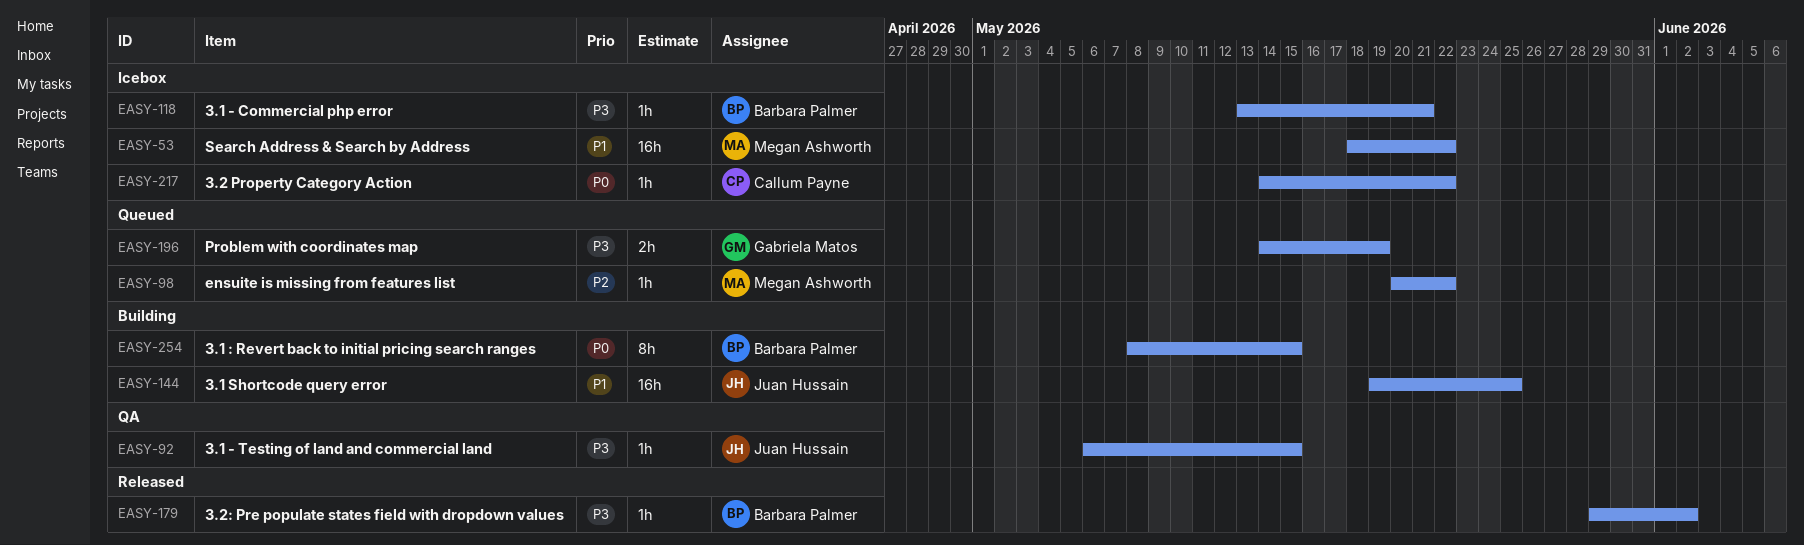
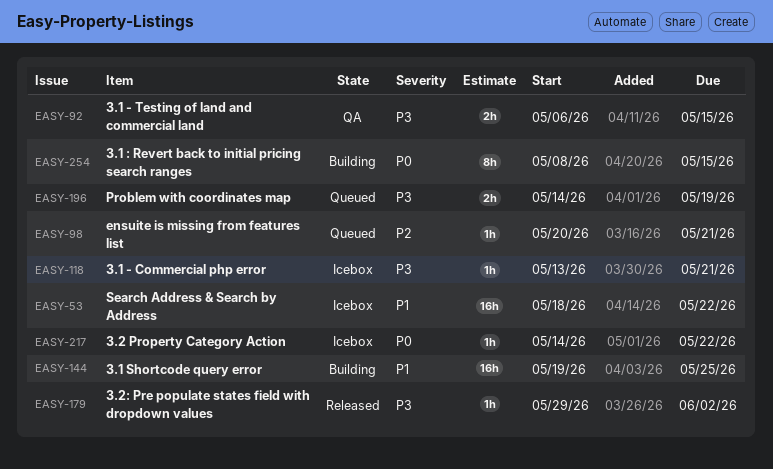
EASY-92, estimate: 1h -> 2h
EASY-98, due: May 22 -> May 21

